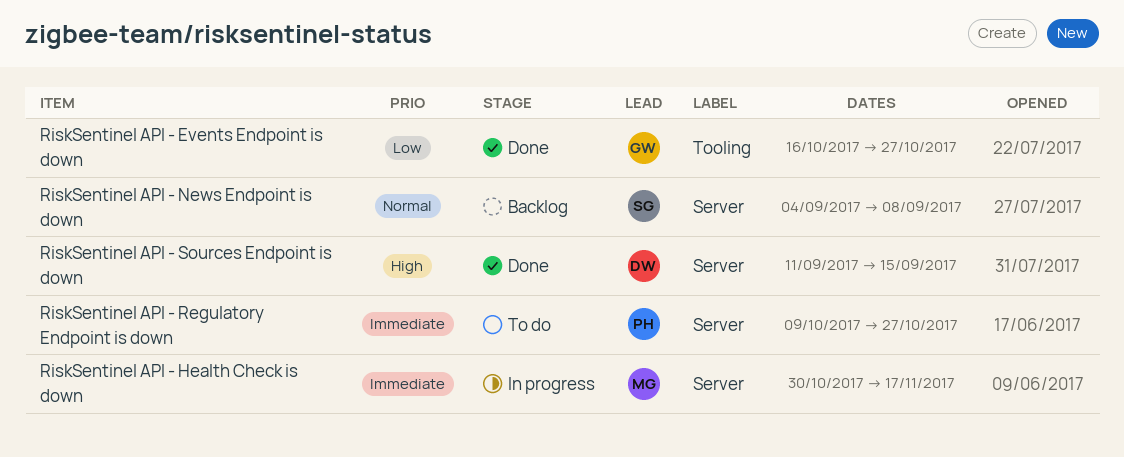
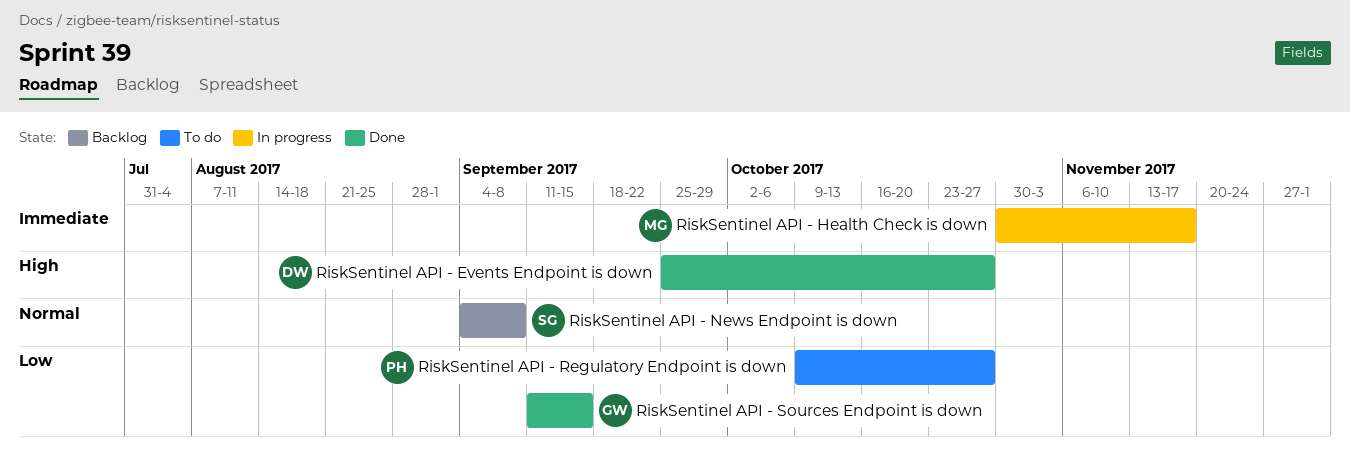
RiskSentinel API - Events Endpoint is down, owner: GW -> DW
RiskSentinel API - Events Endpoint is down, priority: Low -> High
RiskSentinel API - Events Endpoint is down, start: Oct 16 -> Sep 25
RiskSentinel API - Regulatory Endpoint is down, priority: Immediate -> Low
RiskSentinel API - Sources Endpoint is down, owner: DW -> GW
RiskSentinel API - Sources Endpoint is down, priority: High -> Low

